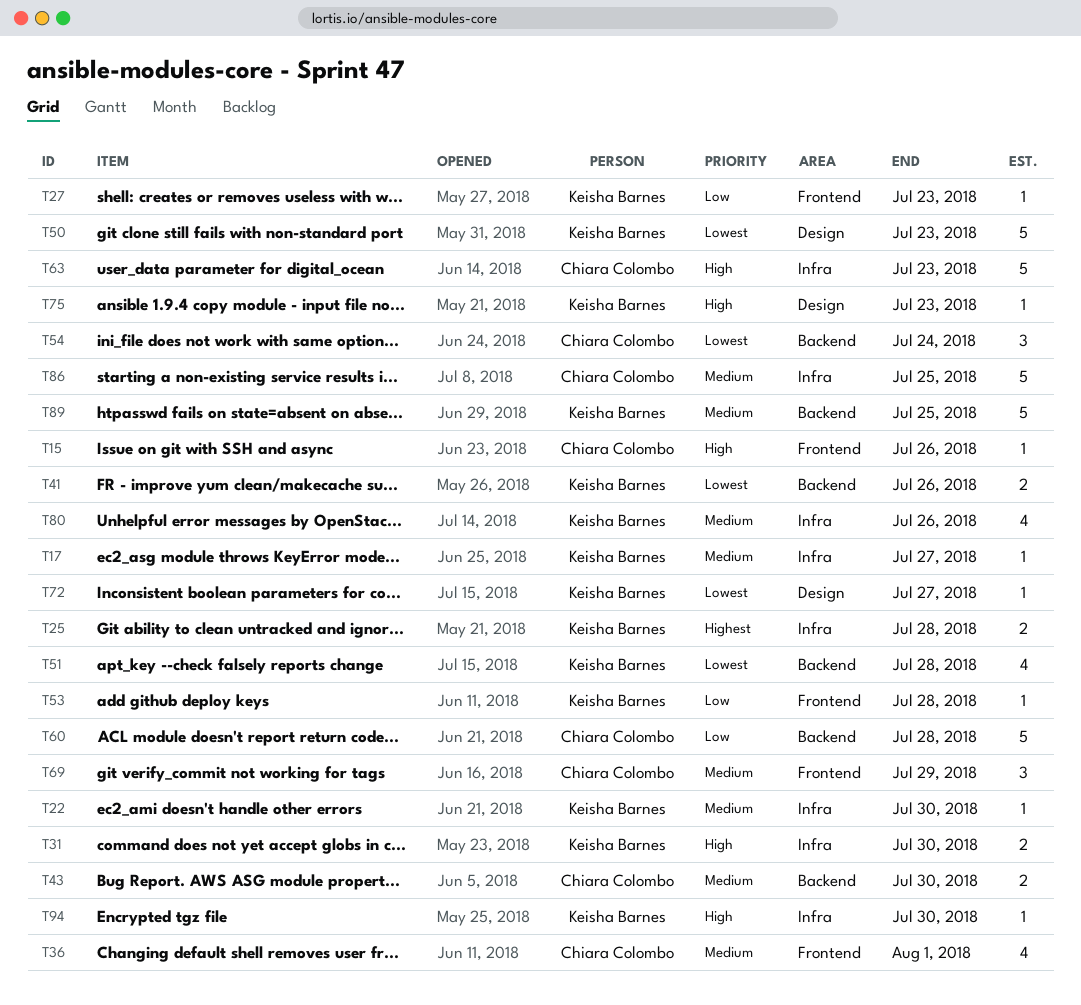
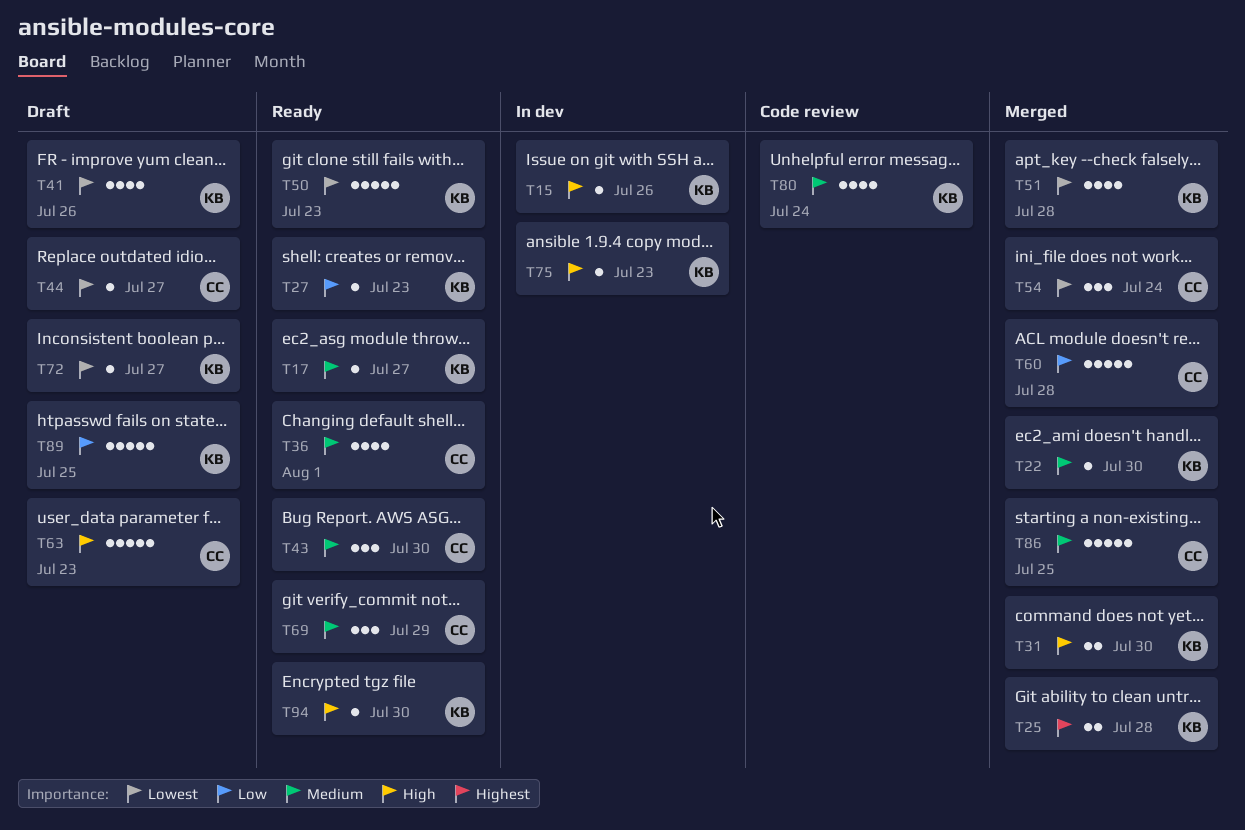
T15, owner: Chiara Colombo -> Keisha Barnes
T41, estimate: 2 -> 4
T43, estimate: 2 -> 3
T44: none -> present
T53: present -> none
T80, due: Jul 26 -> Jul 24
T89, priority: Medium -> Low

